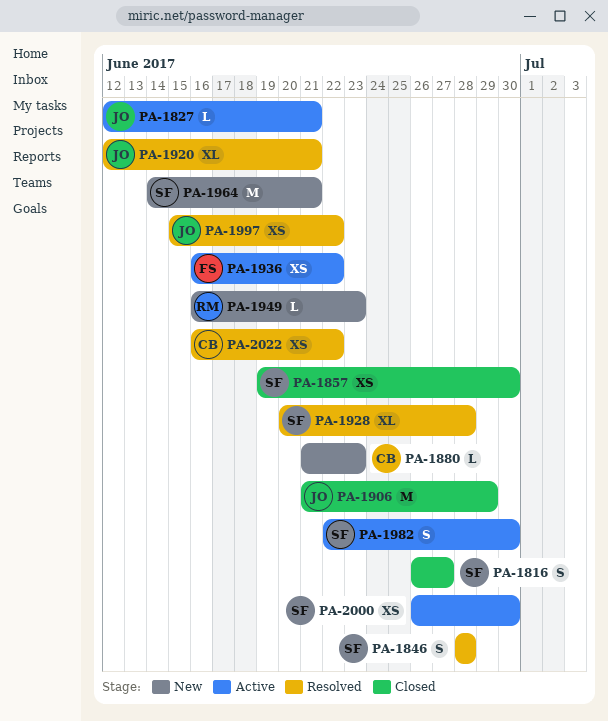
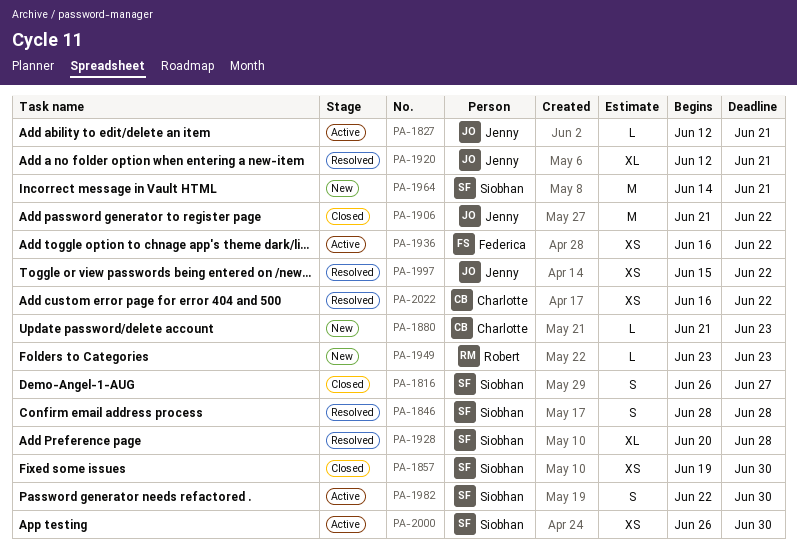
PA-1906, due: Jun 29 -> Jun 22
PA-1949, start: Jun 16 -> Jun 23

